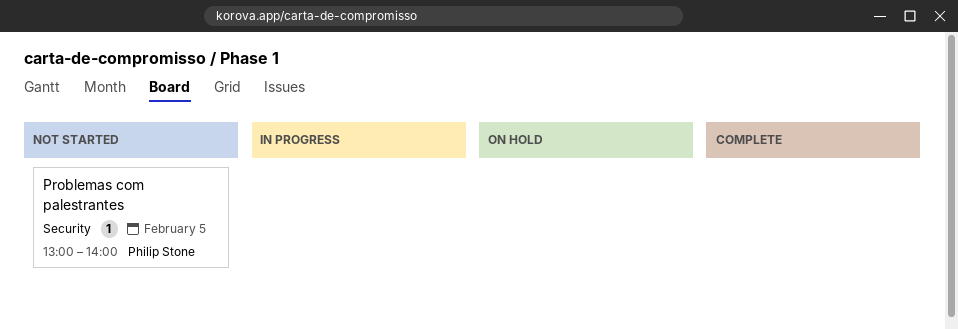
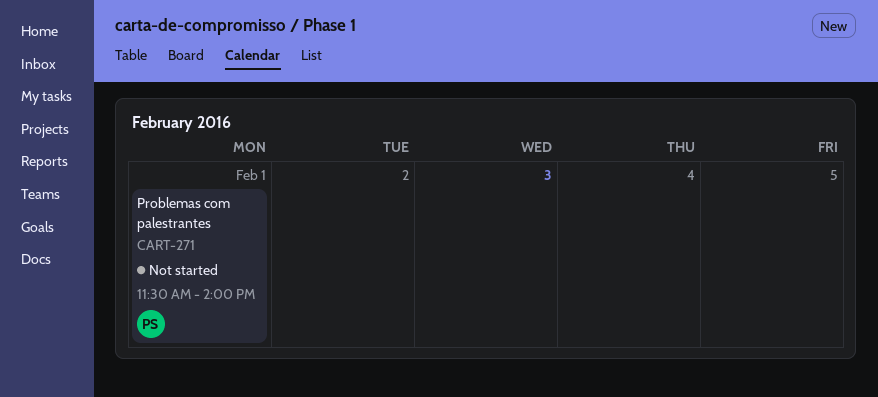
Problemas com palestrantes, day: Feb 5 -> Feb 1
Problemas com palestrantes, begins: 13:00 -> 11:30

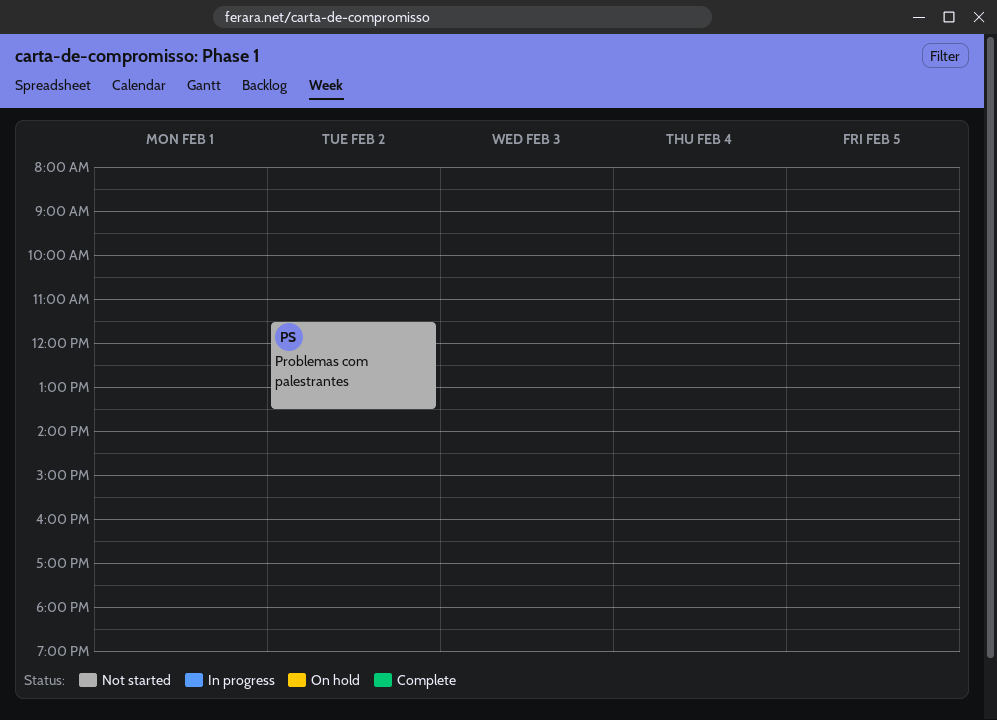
Problemas com palestrantes, day: Feb 1 -> Feb 2
Problemas com palestrantes, ends: 14:00 -> 13:30

